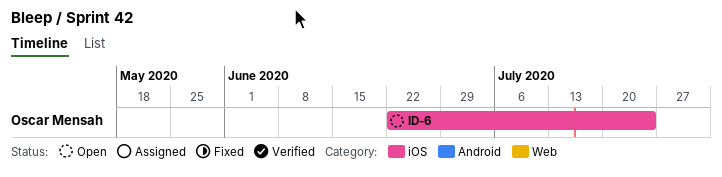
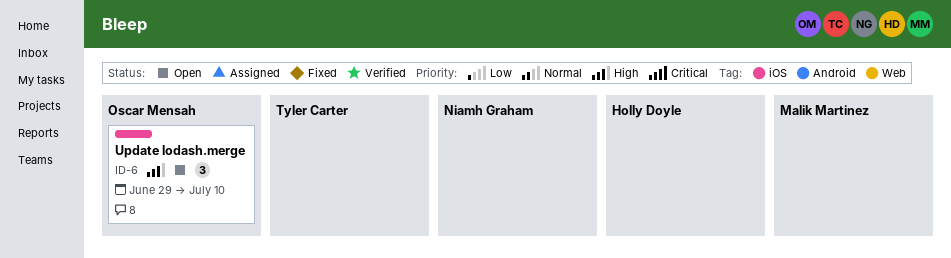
ID-6, start: Jun 22 -> Jun 29
ID-6, due: Jul 24 -> Jul 10

